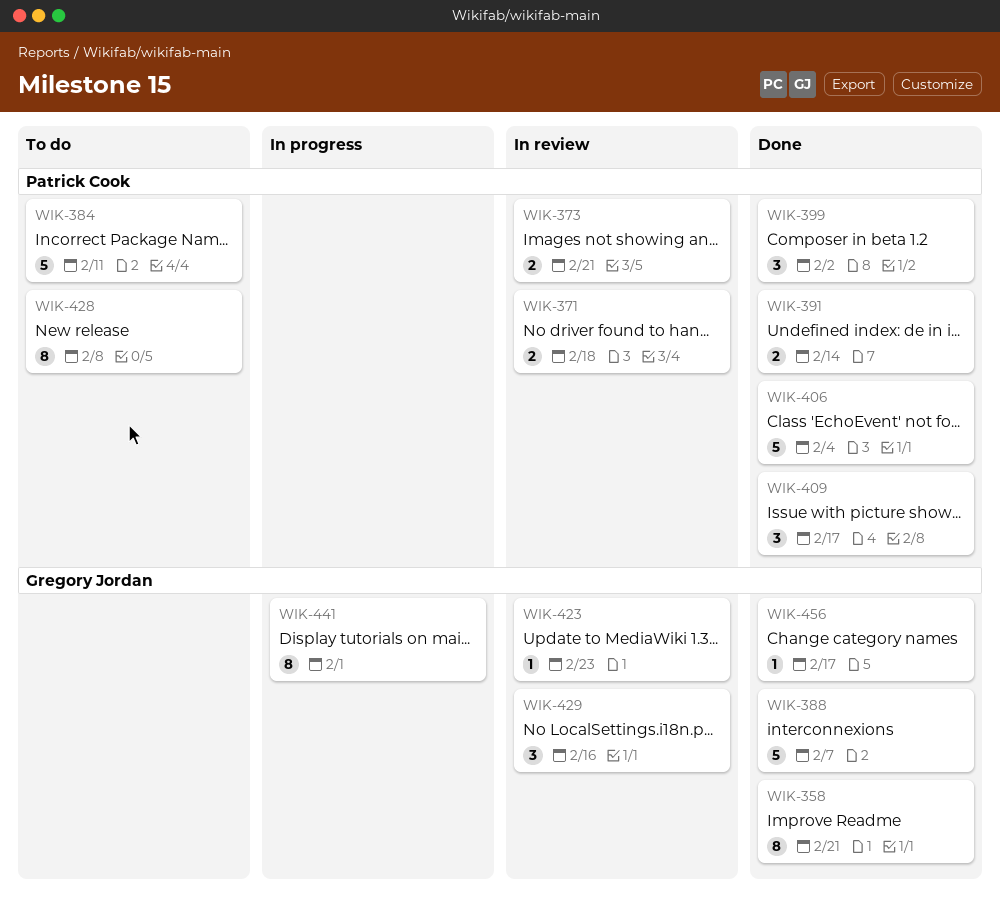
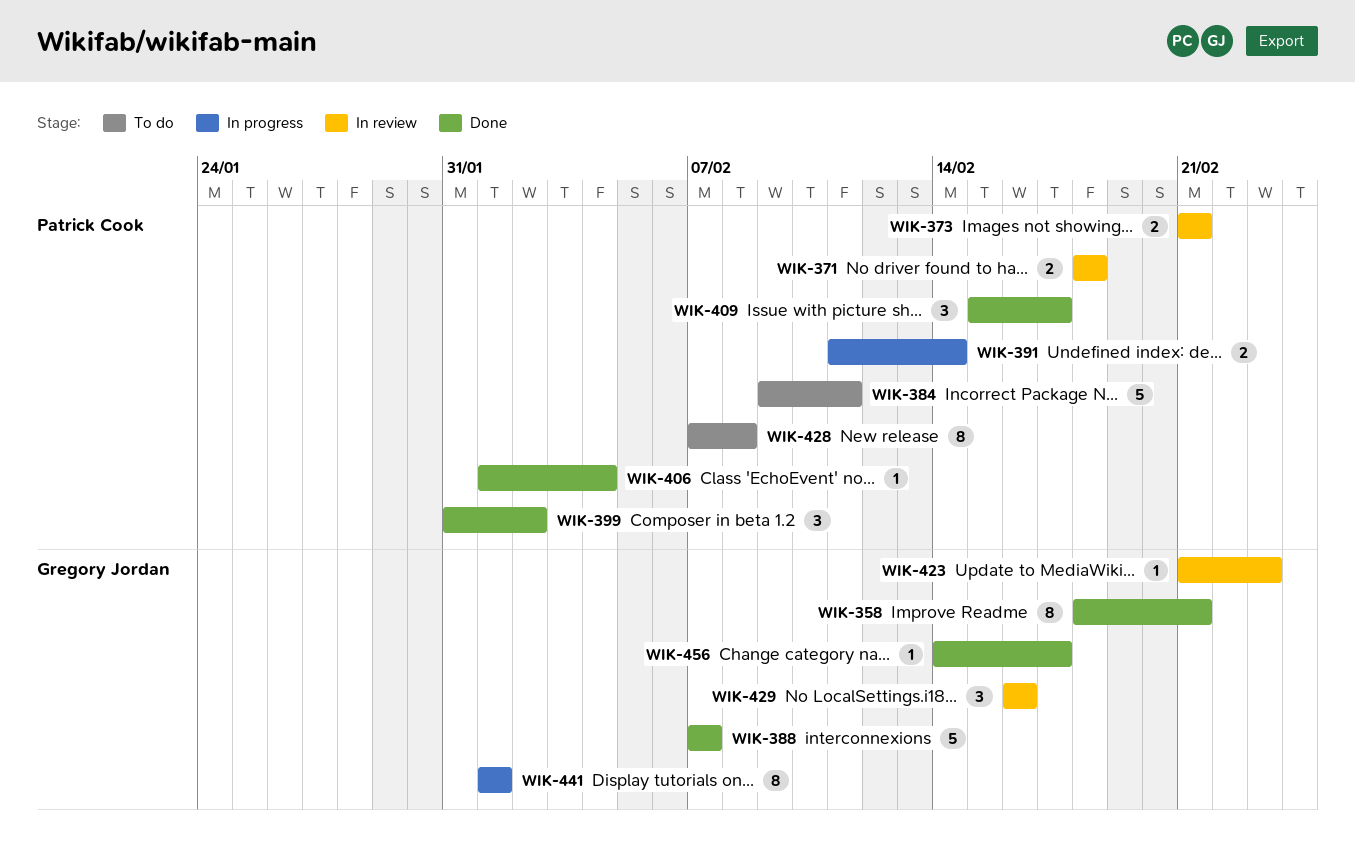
WIK-391, status: Done -> In progress
WIK-406, estimate: 5 -> 1

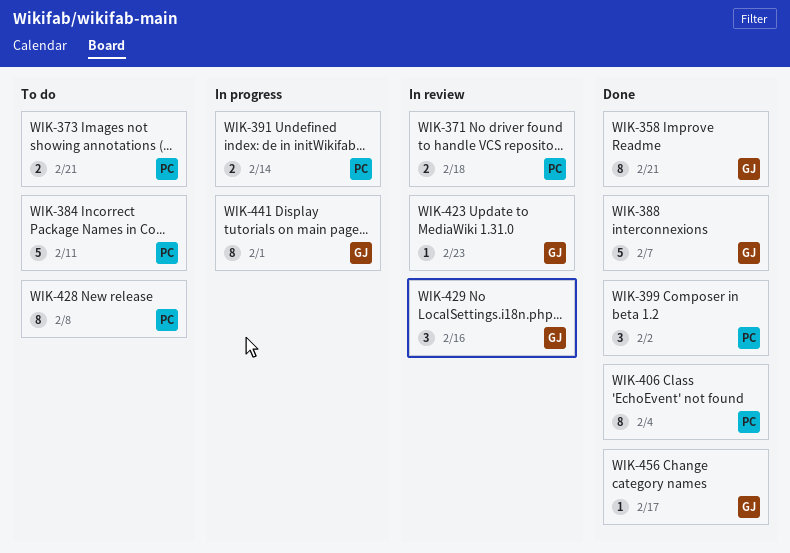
WIK-373, status: In review -> To do
WIK-406, estimate: 1 -> 8
WIK-409: present -> none

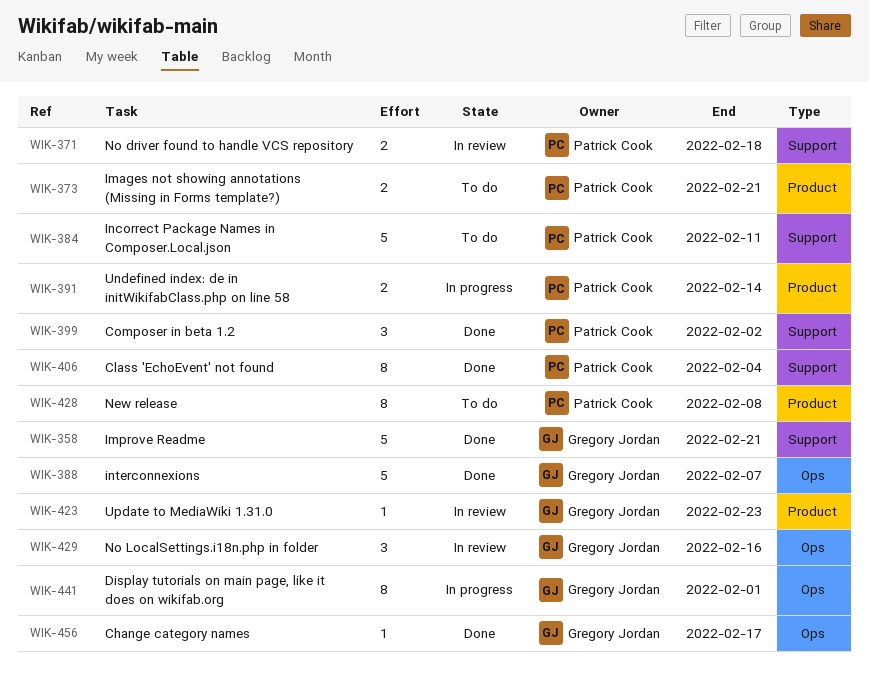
WIK-358, estimate: 8 -> 5

